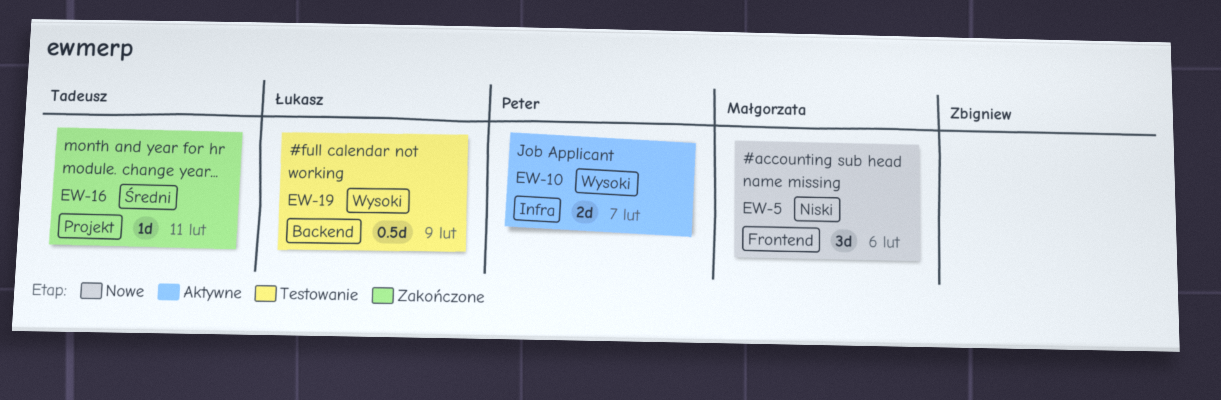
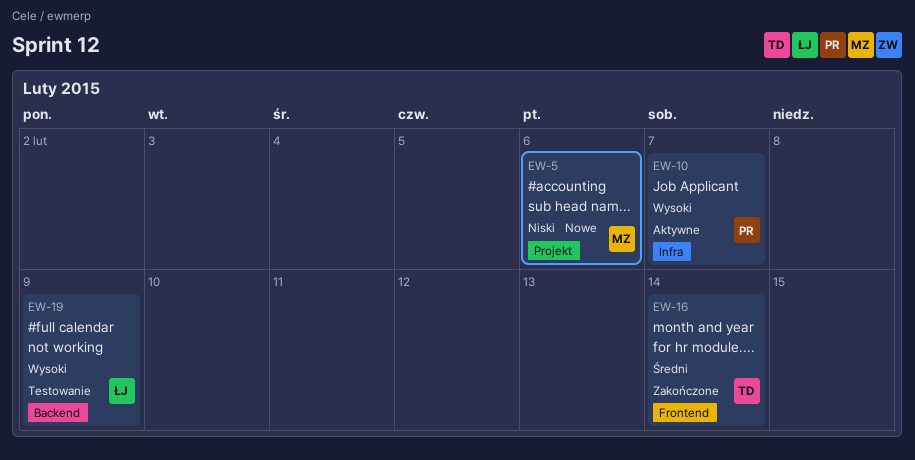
EW-5, label: Frontend -> Projekt
EW-16, label: Projekt -> Frontend
EW-16, due: Feb 11 -> Feb 14

